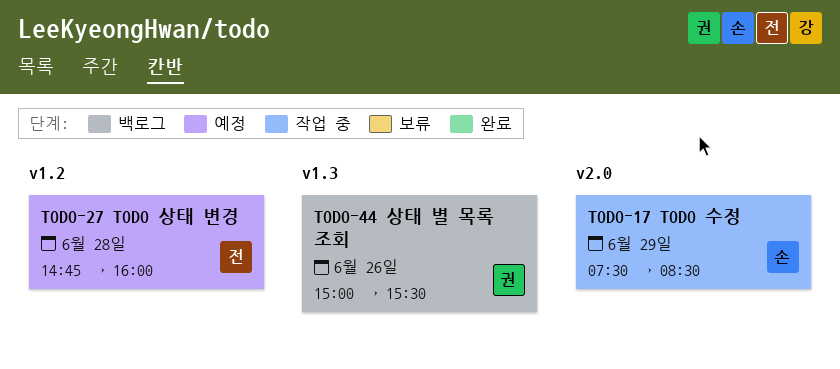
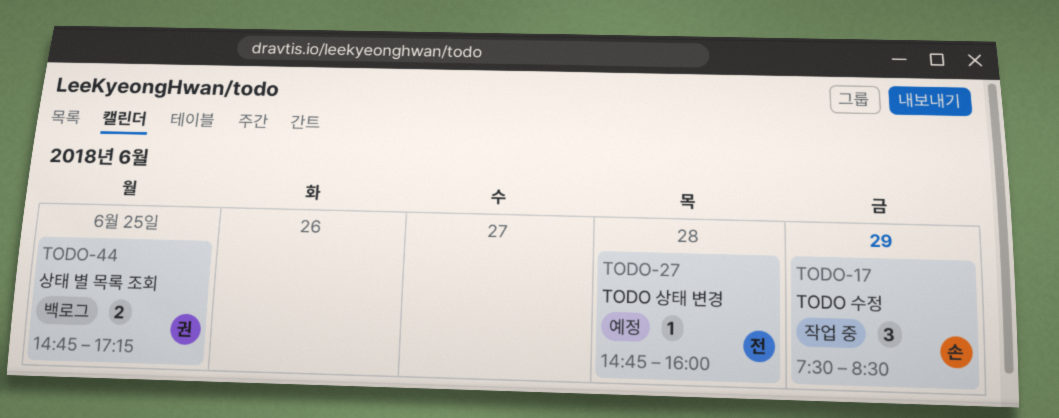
TODO-44, day: Jun 26 -> Jun 25
TODO-44, begins: 15:00 -> 14:45
TODO-44, ends: 15:30 -> 17:15

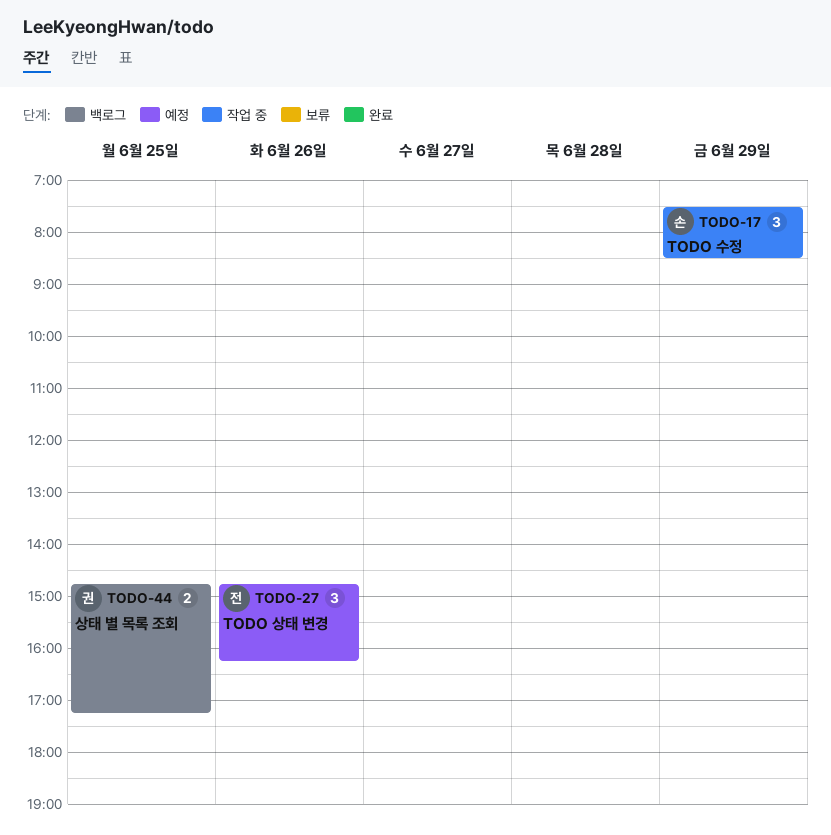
TODO-27, estimate: 1 -> 3
TODO-27, day: Jun 28 -> Jun 26
TODO-27, ends: 16:00 -> 16:15

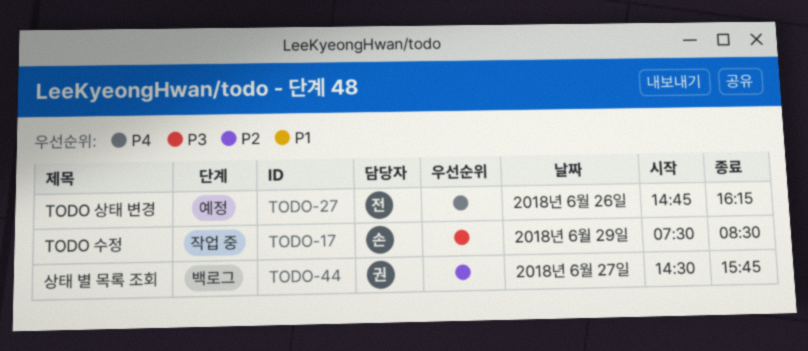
TODO-44, day: Jun 25 -> Jun 27
TODO-44, begins: 14:45 -> 14:30
TODO-44, ends: 17:15 -> 15:45

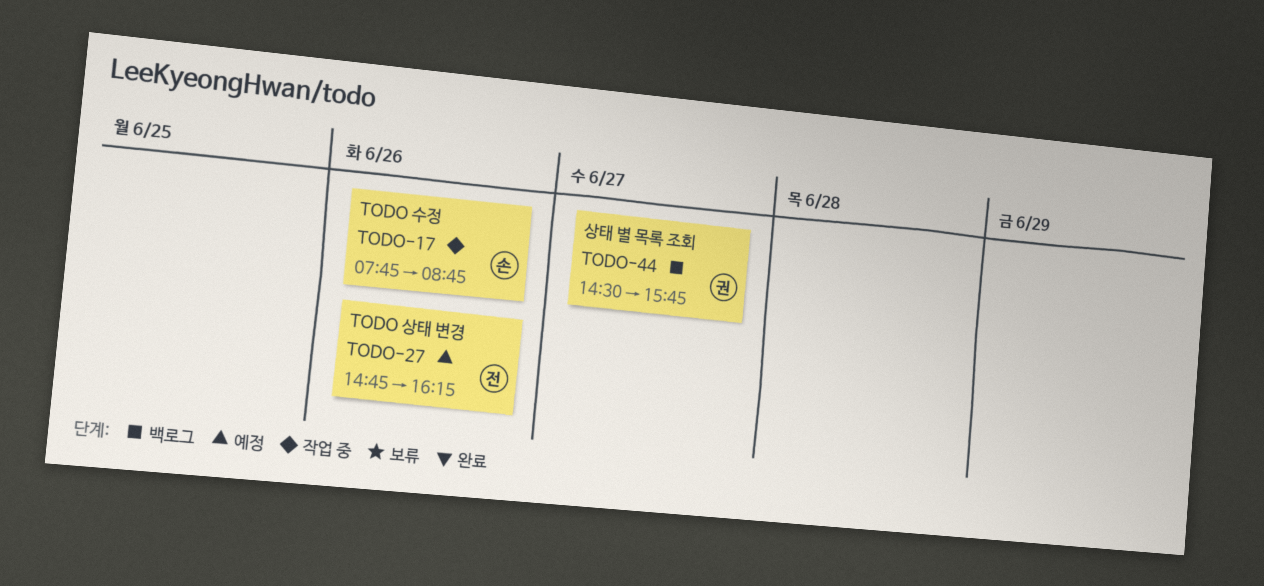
TODO-17, day: Jun 29 -> Jun 26
TODO-17, begins: 07:30 -> 07:45
TODO-17, ends: 08:30 -> 08:45

